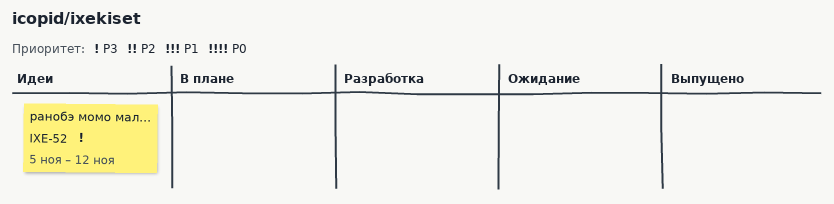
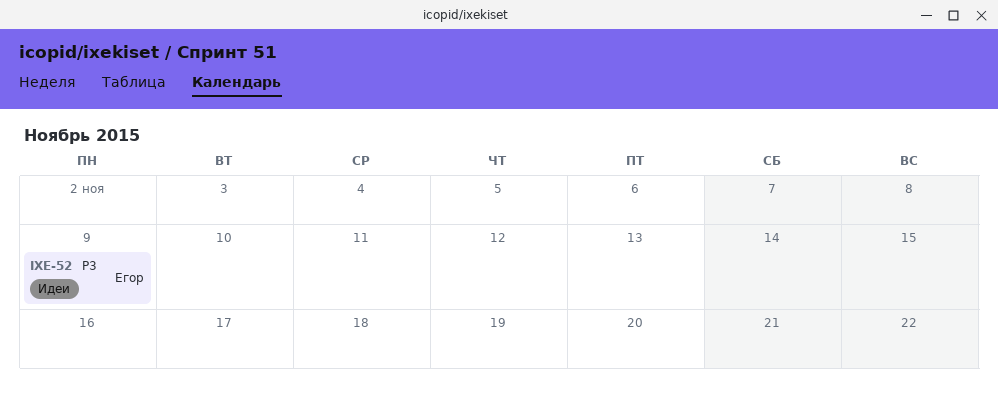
IXE-52, due: Nov 12 -> Nov 9

